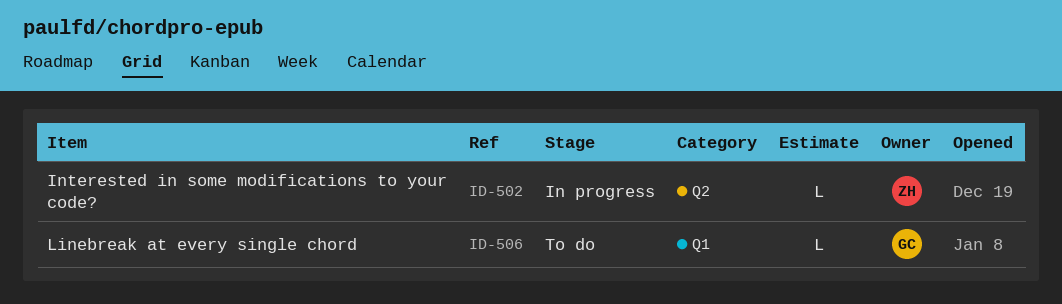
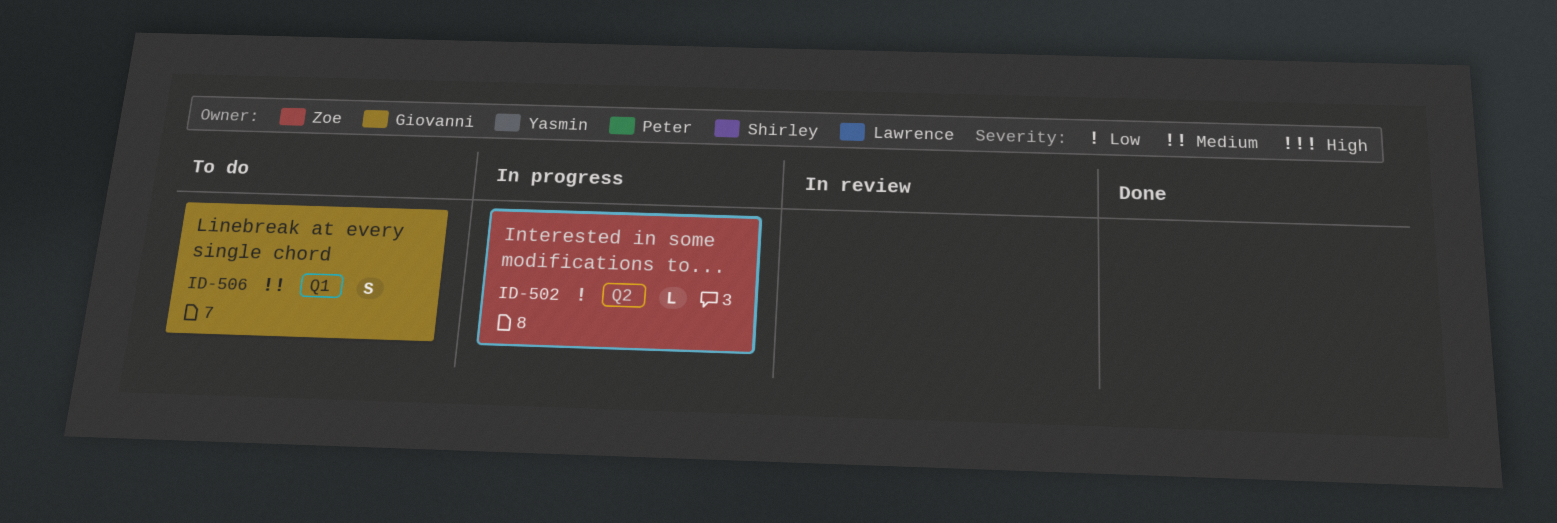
ID-506, estimate: L -> S

